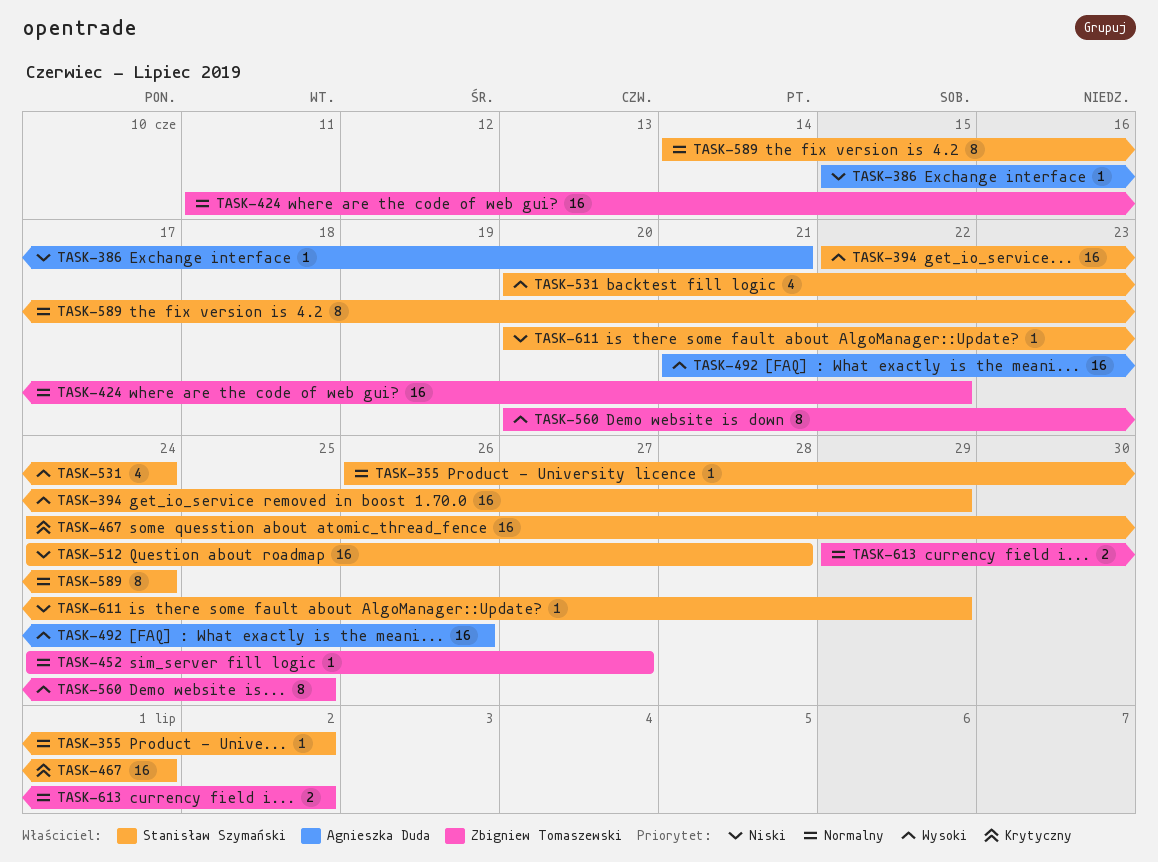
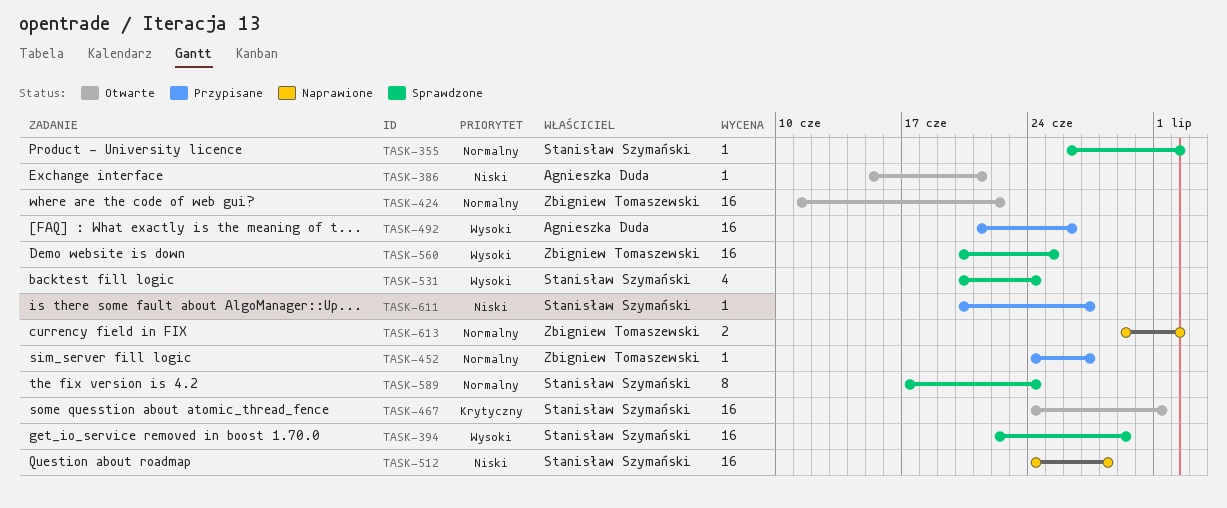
TASK-560, estimate: 8 -> 16
TASK-589, start: Jun 14 -> Jun 17
TASK-611, due: Jun 29 -> Jun 27

